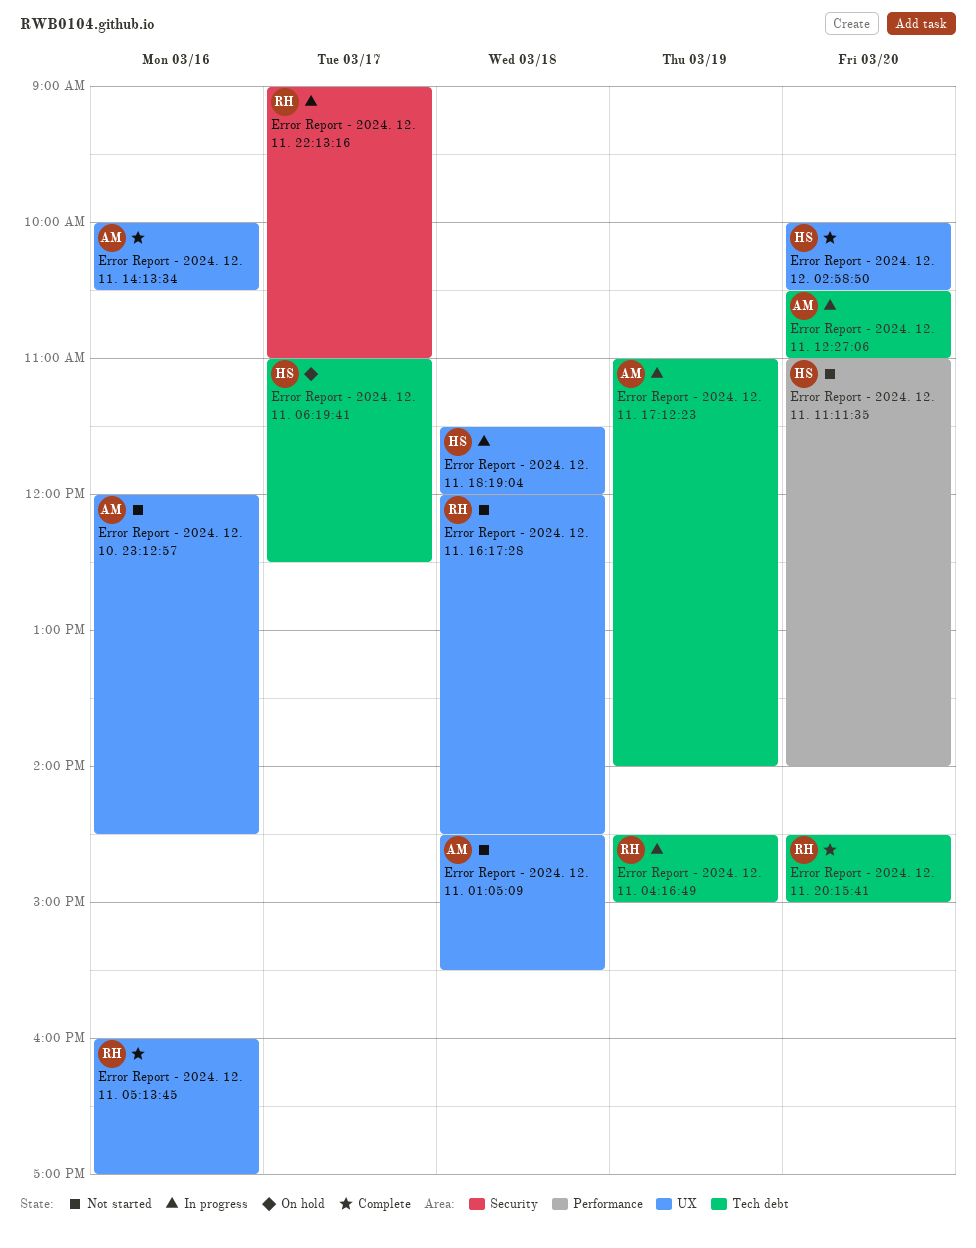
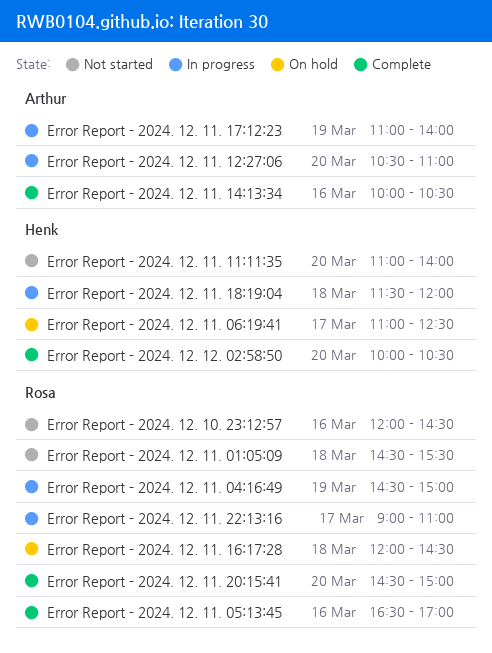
Error Report - 2024. 12. 10. 23:12:57, owner: Arthur -> Rosa
Error Report - 2024. 12. 11. 01:05:09, owner: Arthur -> Rosa
Error Report - 2024. 12. 11. 05:13:45, begins: 16:00 -> 16:30
Error Report - 2024. 12. 11. 16:17:28, status: Not started -> On hold

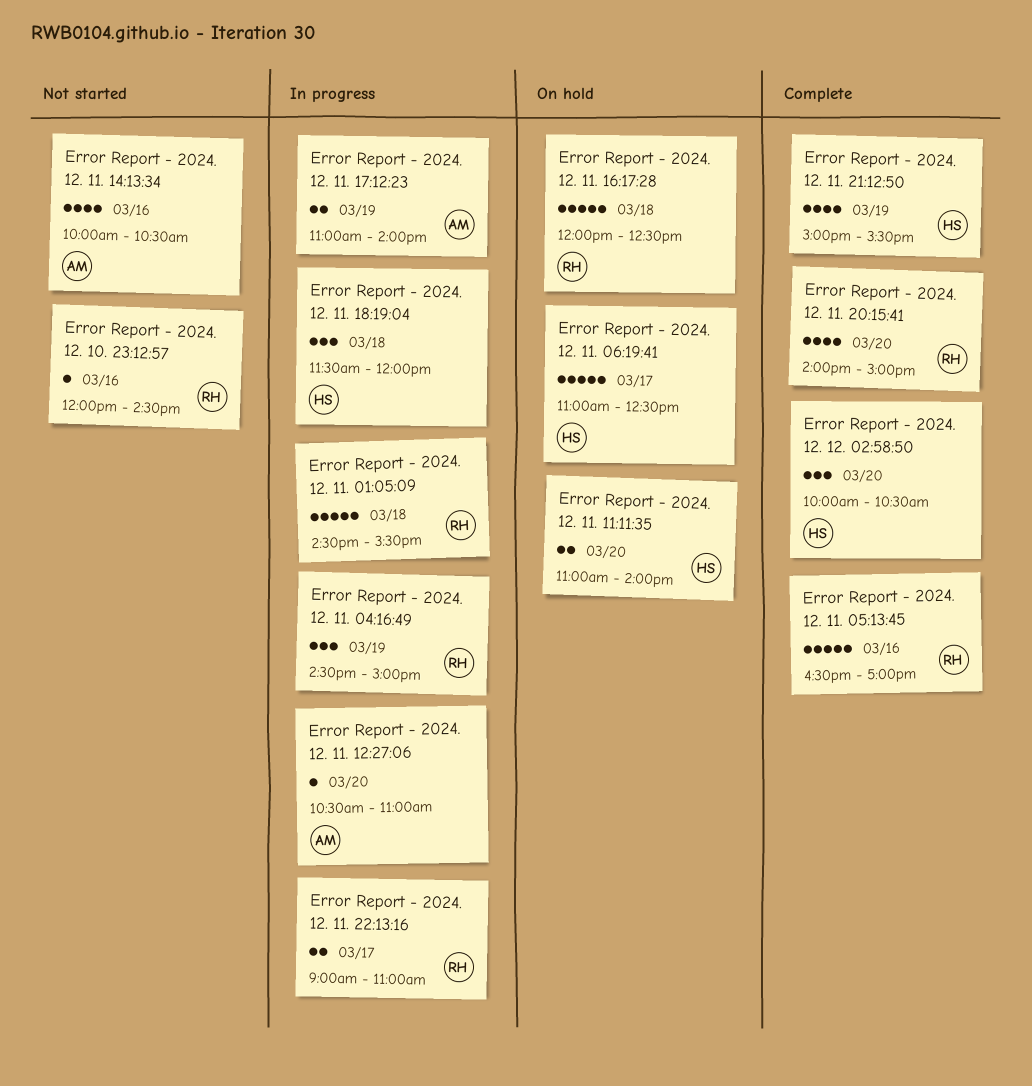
Error Report - 2024. 12. 11. 01:05:09, status: Not started -> In progress
Error Report - 2024. 12. 11. 11:11:35, status: Not started -> On hold
Error Report - 2024. 12. 11. 14:13:34, status: Complete -> Not started
Error Report - 2024. 12. 11. 16:17:28, ends: 14:30 -> 12:30
Error Report - 2024. 12. 11. 20:15:41, begins: 14:30 -> 14:00
Error Report - 2024. 12. 11. 21:12:50: none -> present

